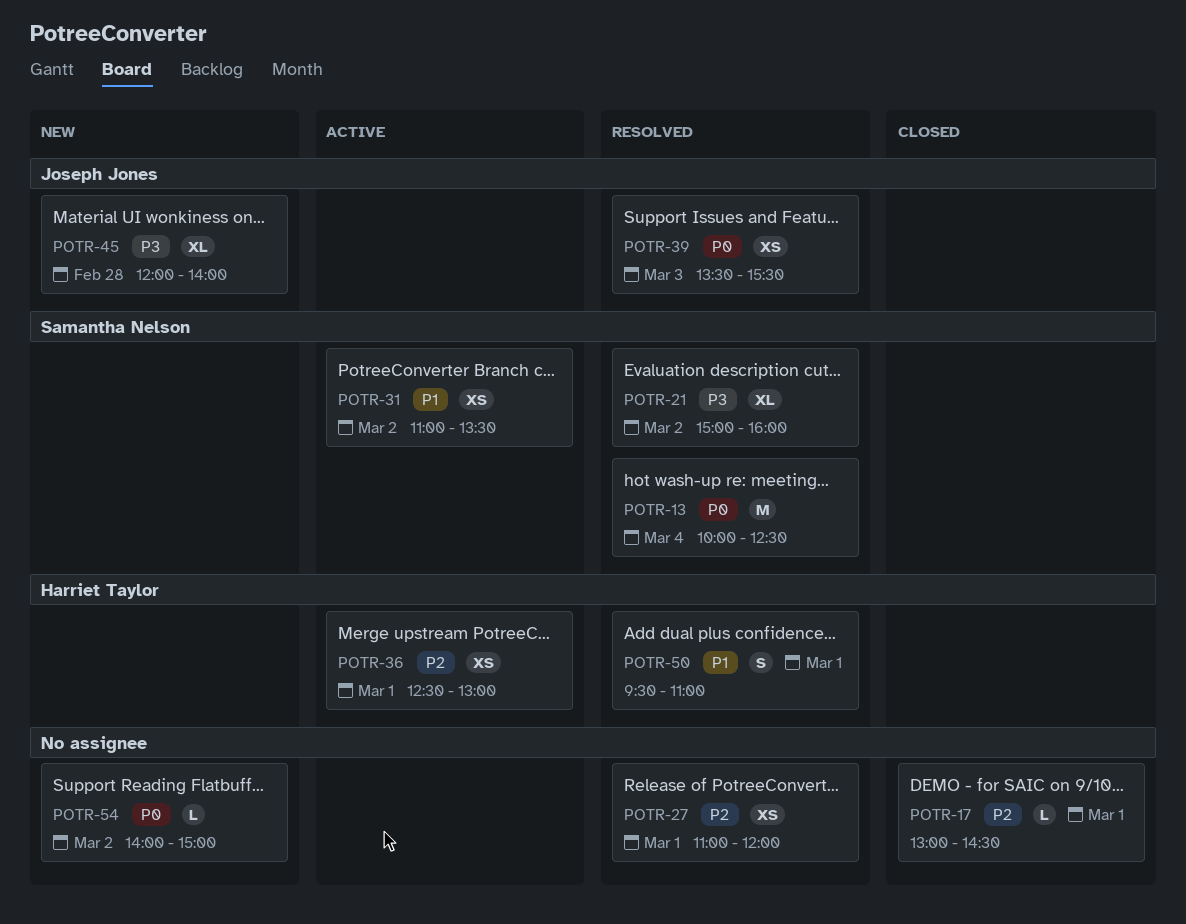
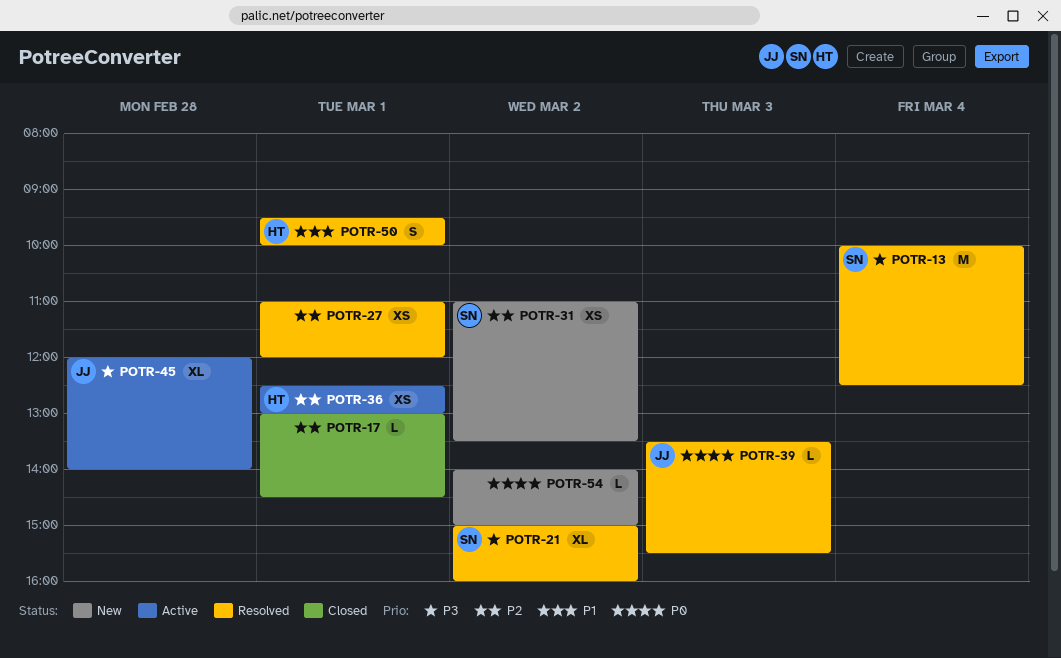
POTR-13, priority: P0 -> P3
POTR-31, status: Active -> New
POTR-31, priority: P1 -> P2
POTR-39, estimate: XS -> L
POTR-45, status: New -> Active
POTR-50, ends: 11:00 -> 10:00

